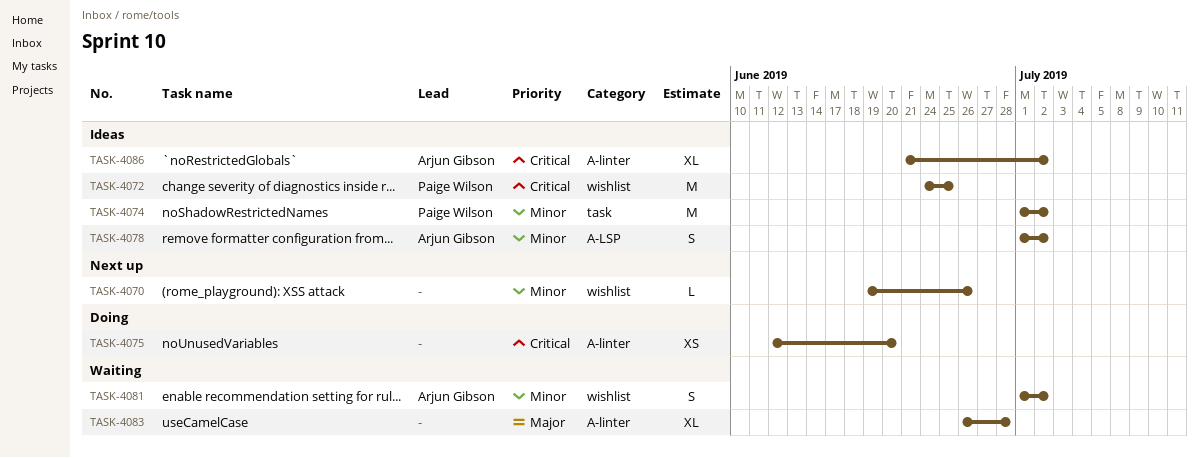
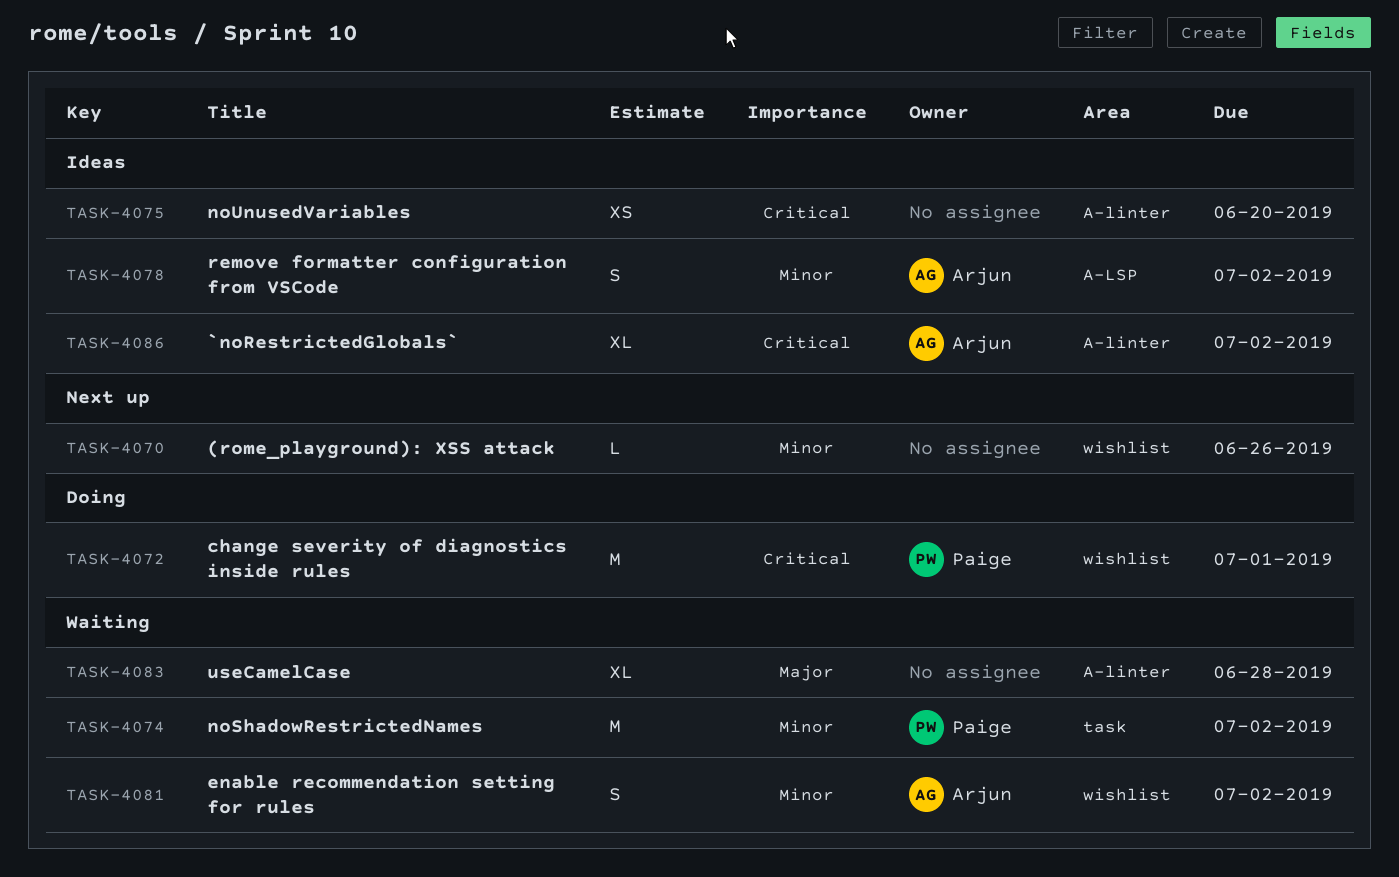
TASK-4072, status: Ideas -> Doing
TASK-4072, due: Jun 25 -> Jul 1
TASK-4074, status: Ideas -> Waiting
TASK-4075, status: Doing -> Ideas

